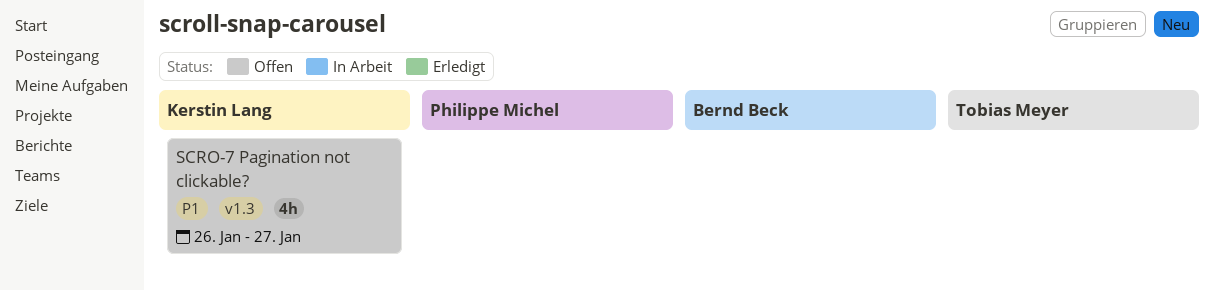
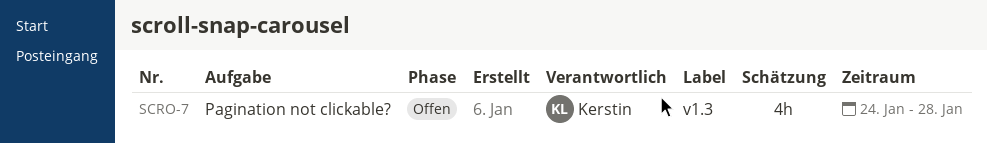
SCRO-7, start: Jan 26 -> Jan 24
SCRO-7, due: Jan 27 -> Jan 28

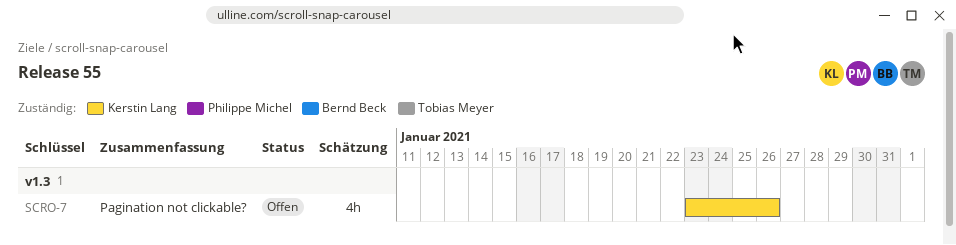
SCRO-7, start: Jan 24 -> Jan 23
SCRO-7, due: Jan 28 -> Jan 26

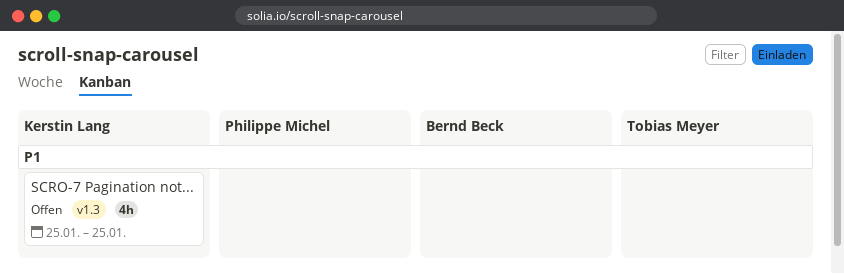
SCRO-7, start: Jan 23 -> Jan 25
SCRO-7, due: Jan 26 -> Jan 25

